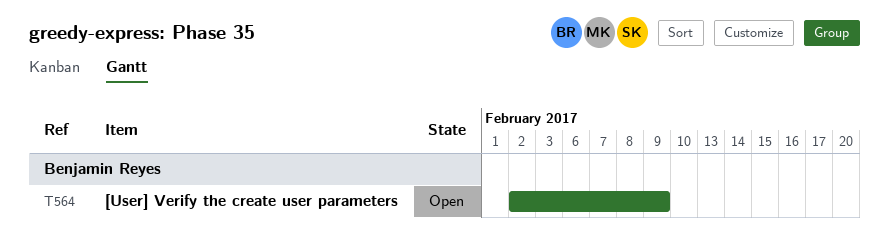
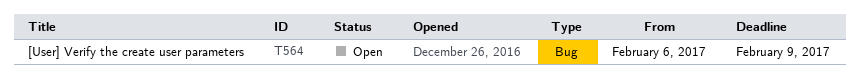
T564, start: Feb 2 -> Feb 6

